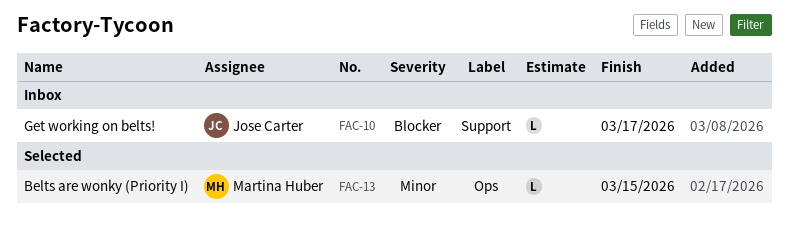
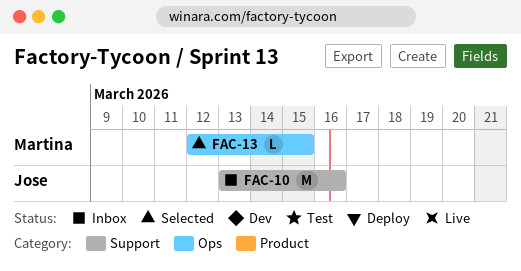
FAC-10, estimate: L -> M
FAC-10, due: Mar 17 -> Mar 16

